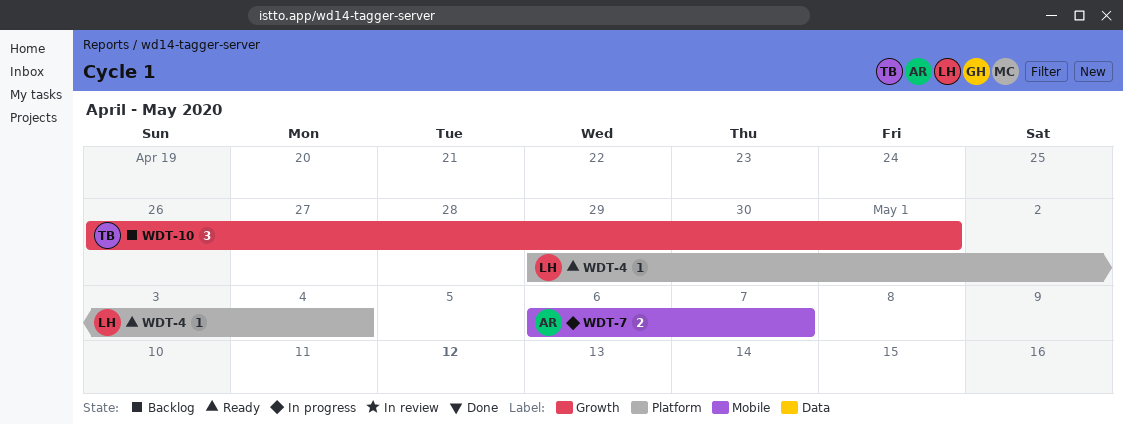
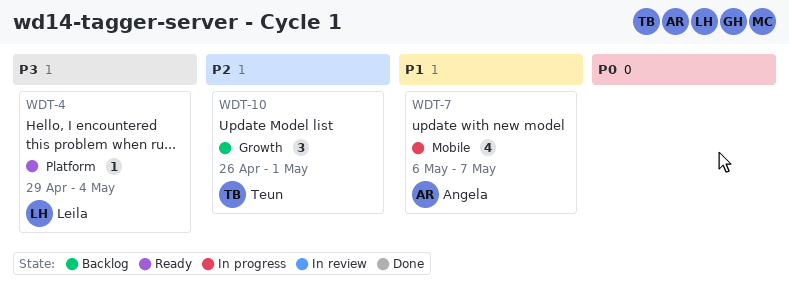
WDT-7, estimate: 2 -> 4

